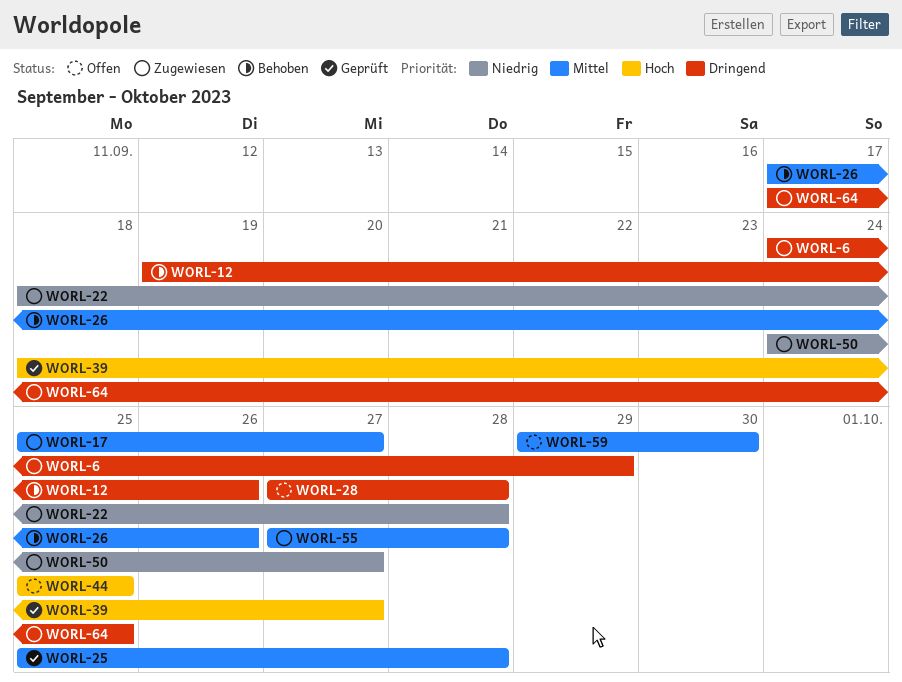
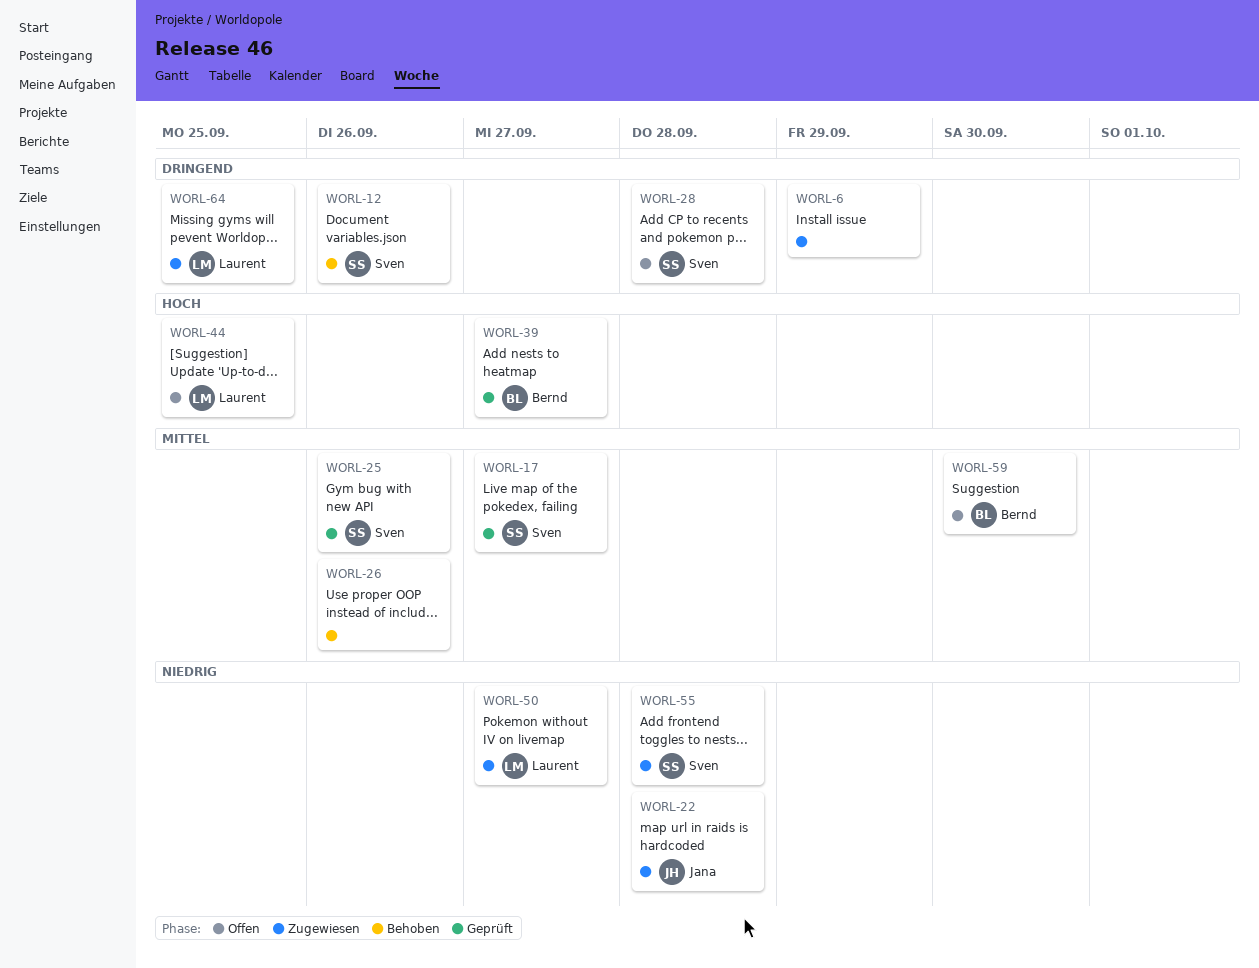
WORL-17, status: Zugewiesen -> Geprüft
WORL-25, due: Sep 28 -> Sep 26
WORL-55, priority: Mittel -> Niedrig

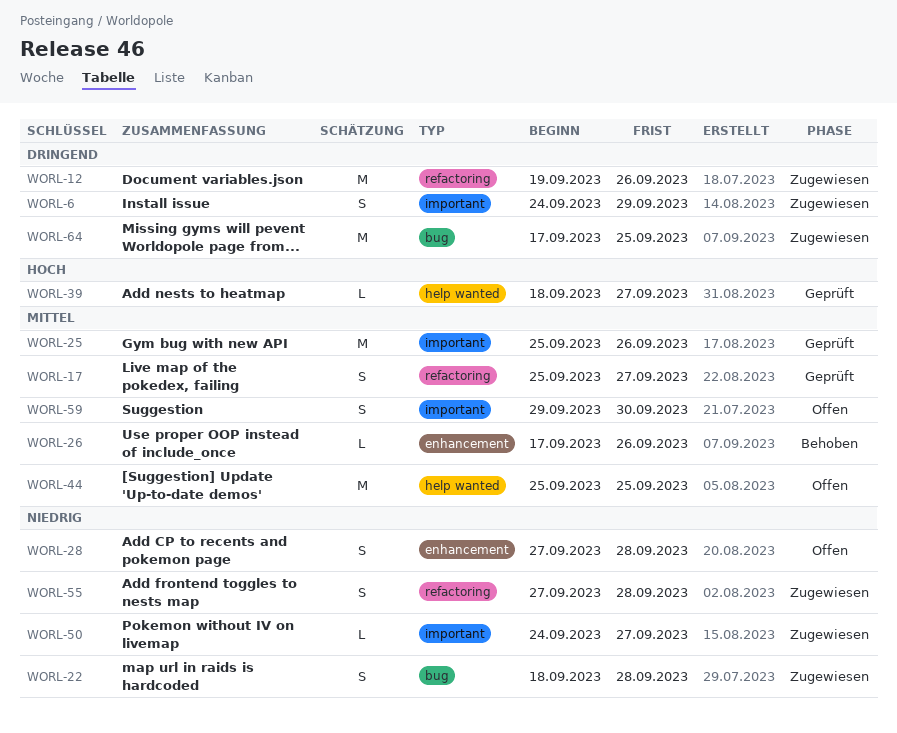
WORL-12, status: Behoben -> Zugewiesen
WORL-28, priority: Dringend -> Niedrig
WORL-44, priority: Hoch -> Mittel

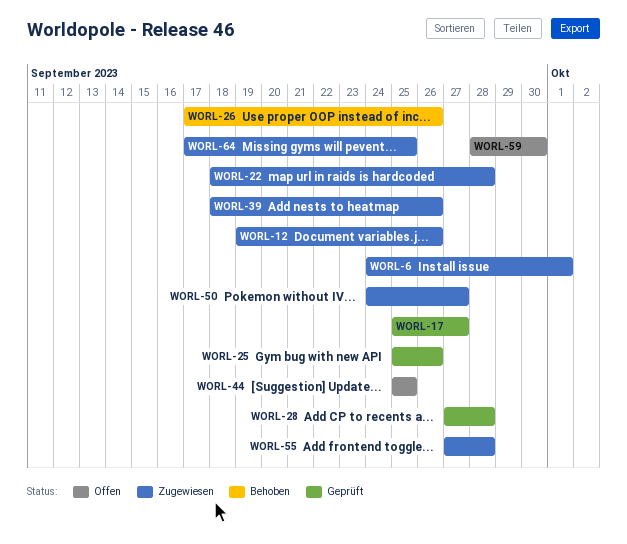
WORL-6, due: Sep 29 -> Oct 1
WORL-28, status: Offen -> Geprüft
WORL-39, status: Geprüft -> Zugewiesen
WORL-39, due: Sep 27 -> Sep 26
WORL-59, start: Sep 29 -> Sep 28

